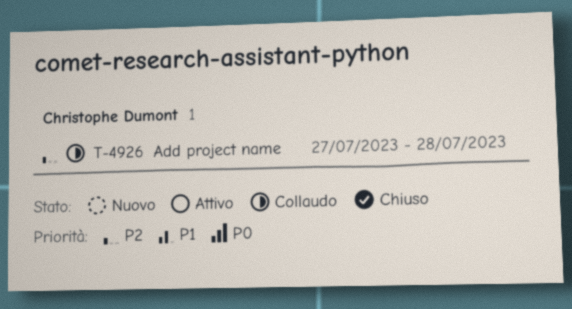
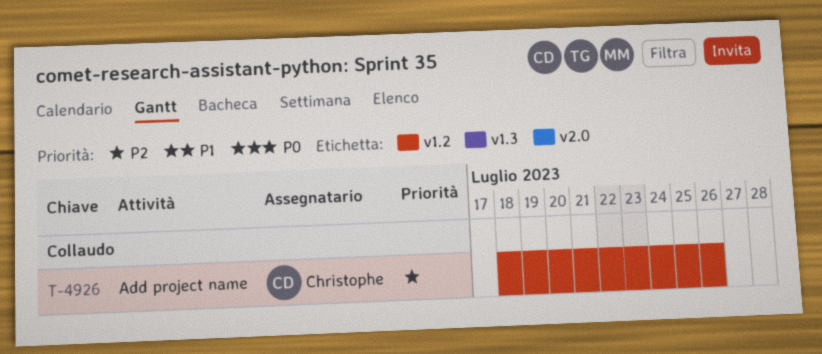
T-4926, start: Jul 27 -> Jul 18
T-4926, due: Jul 28 -> Jul 26

